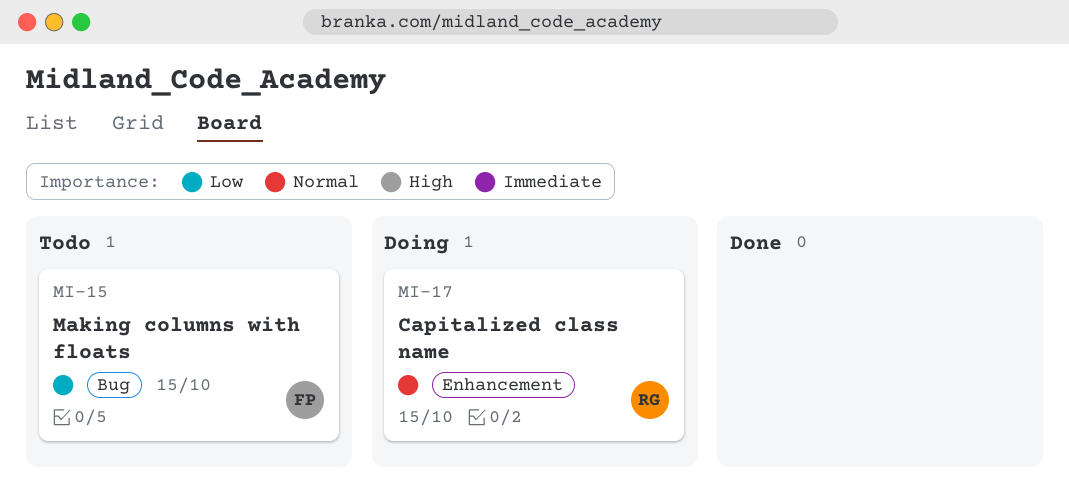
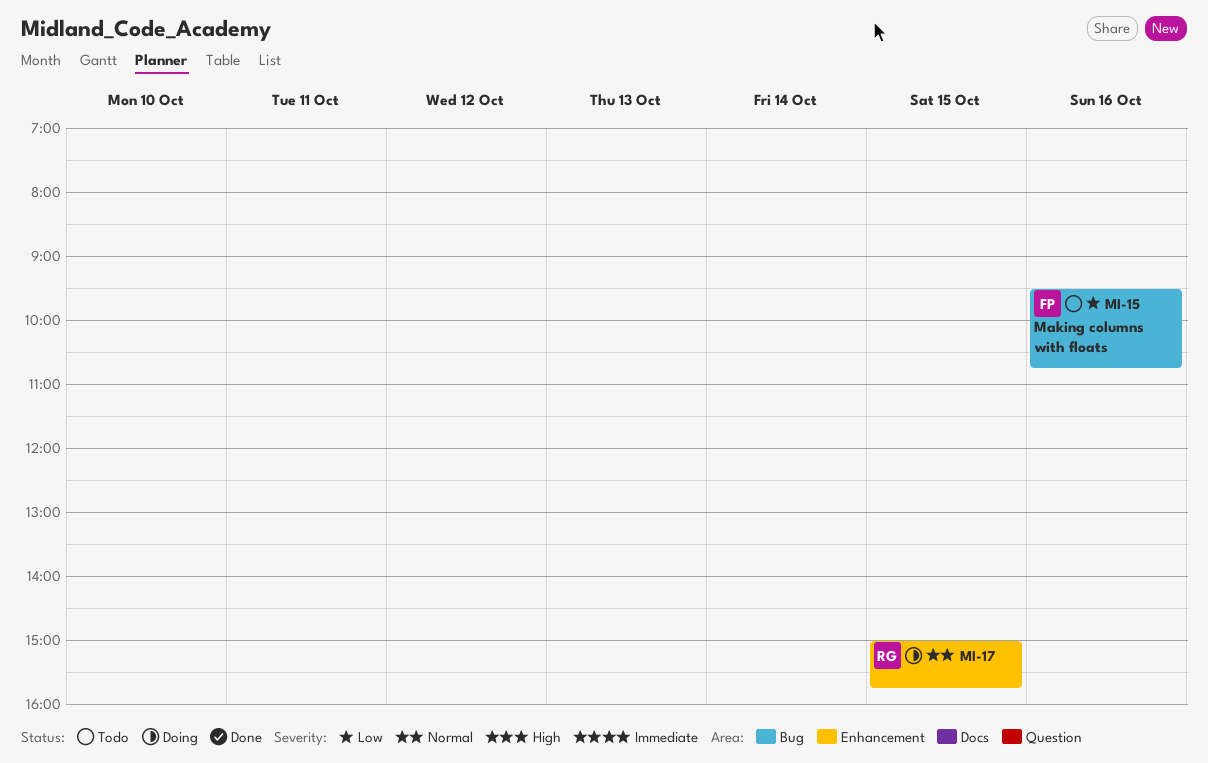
MI-15, day: Oct 15 -> Oct 16

